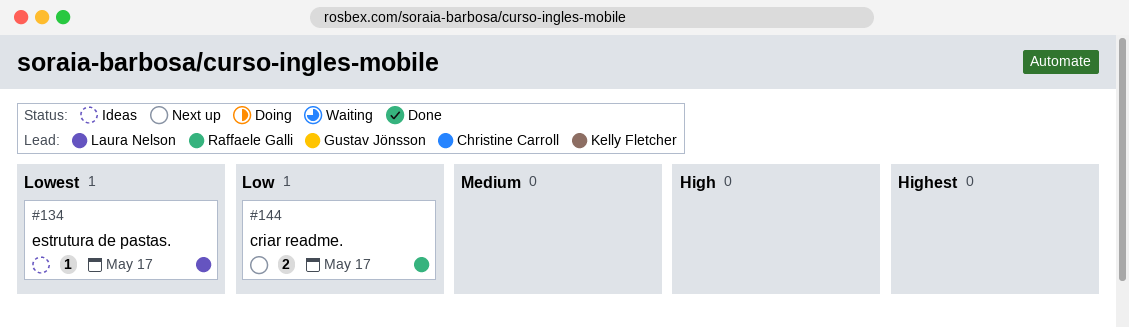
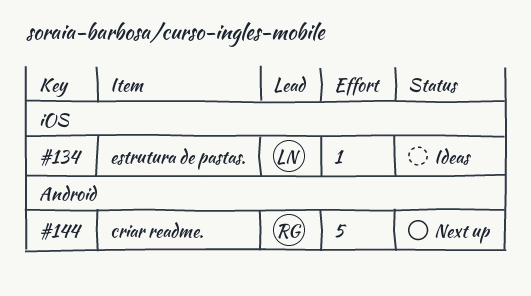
#144, estimate: 2 -> 5

